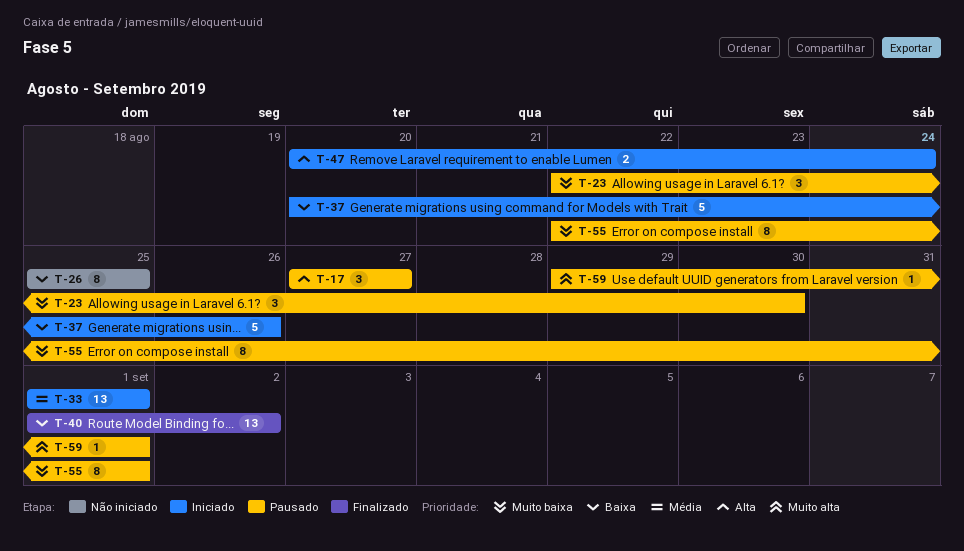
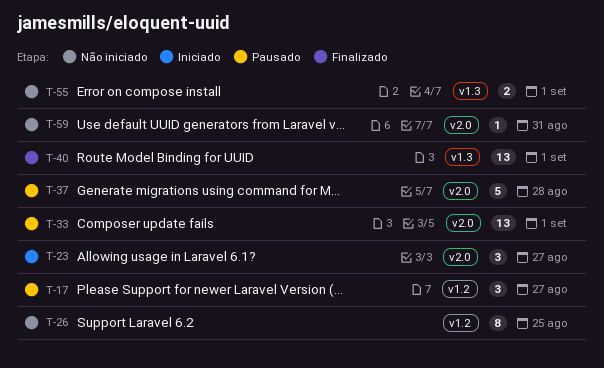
T-23, status: Pausado -> Iniciado
T-23, due: Aug 30 -> Aug 27
T-33, status: Iniciado -> Pausado
T-37, status: Iniciado -> Pausado
T-37, due: Aug 26 -> Aug 28
T-40, due: Sep 2 -> Sep 1
T-47: present -> none
T-55, status: Pausado -> Não iniciado
T-55, estimate: 8 -> 2
T-59, status: Pausado -> Não iniciado
T-59, due: Sep 1 -> Aug 31

